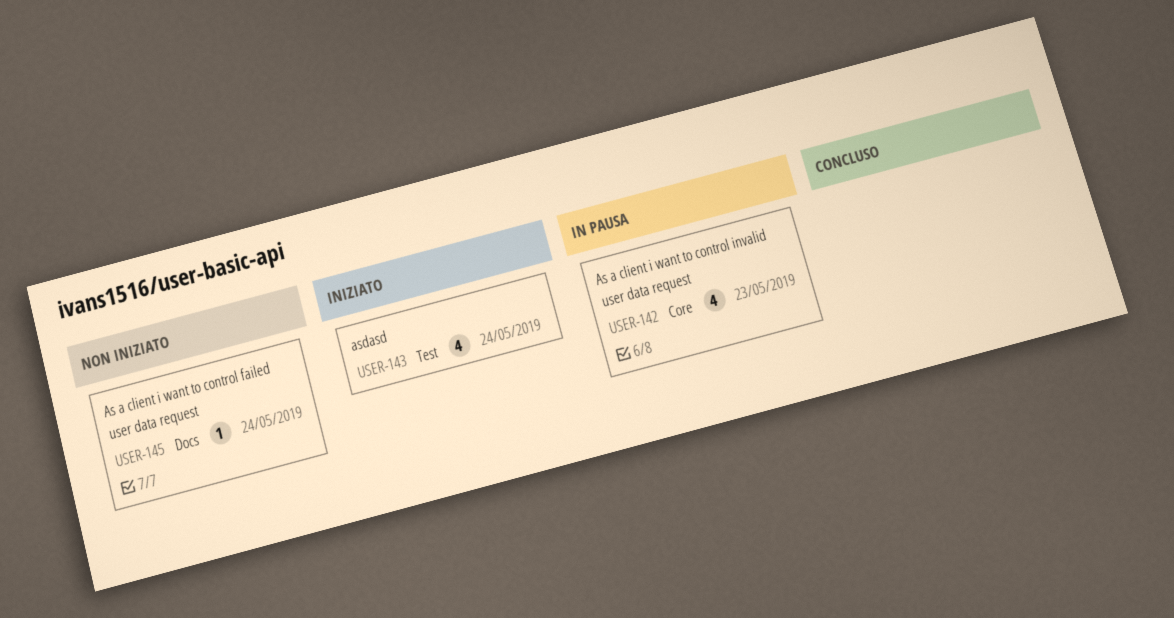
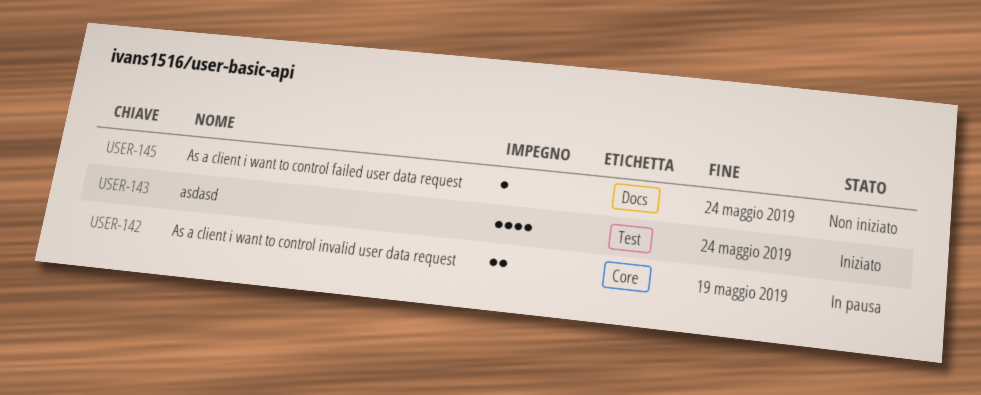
USER-142, estimate: 4 -> 2
USER-142, due: May 23 -> May 19

